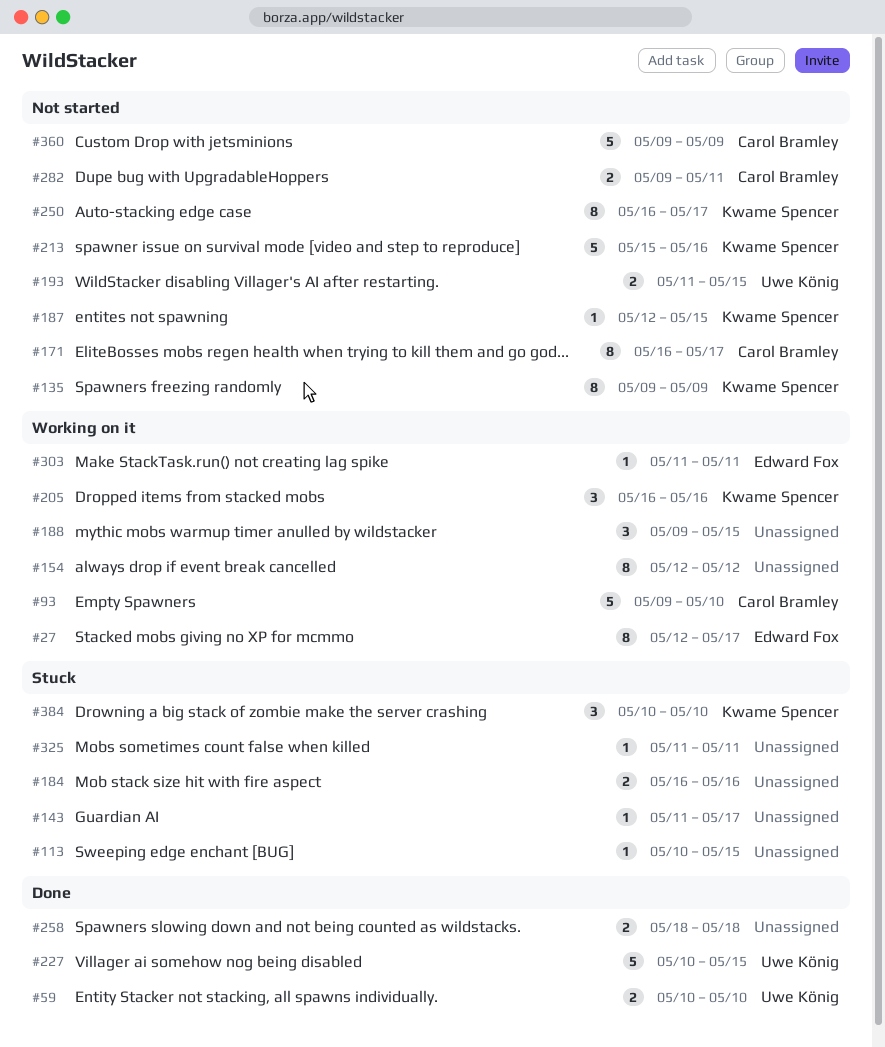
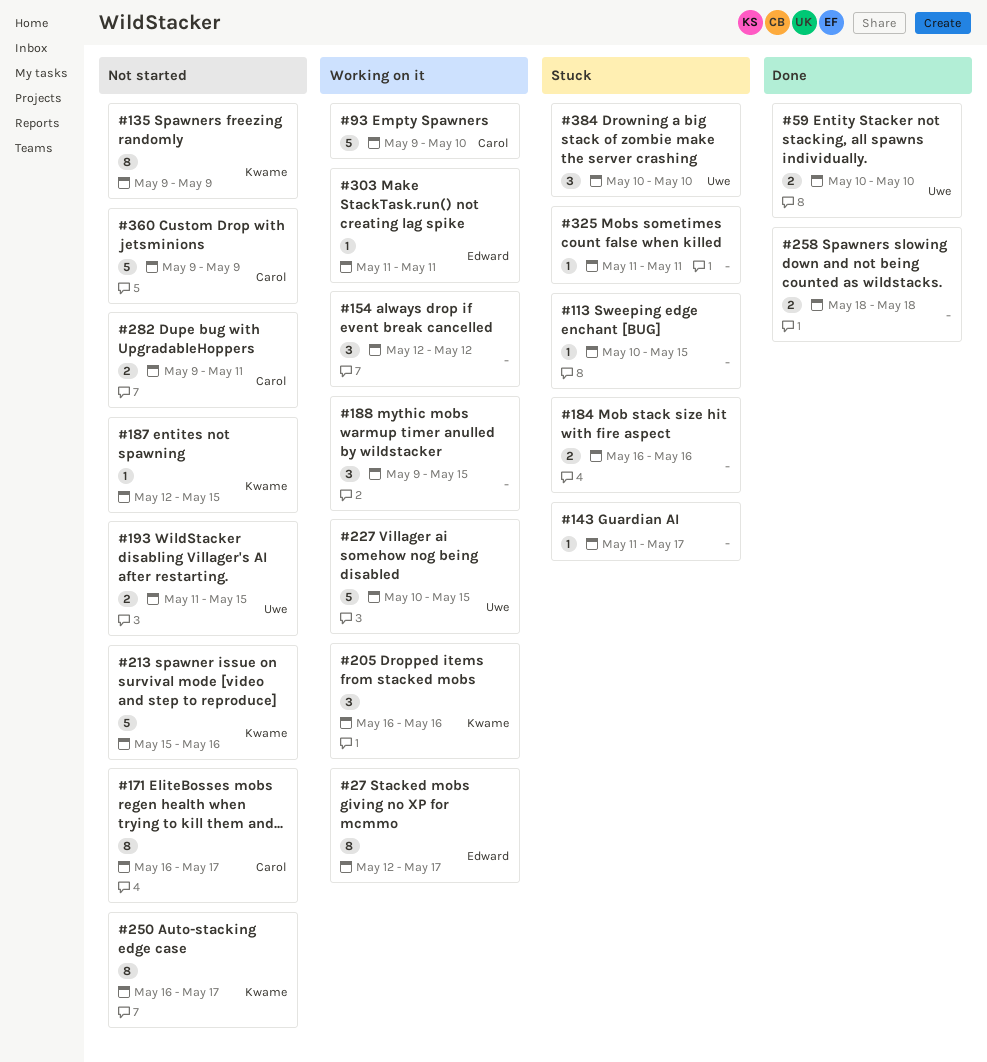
#154, estimate: 8 -> 3
#227, status: Done -> Working on it
#384, owner: Kwame Spencer -> Uwe König

